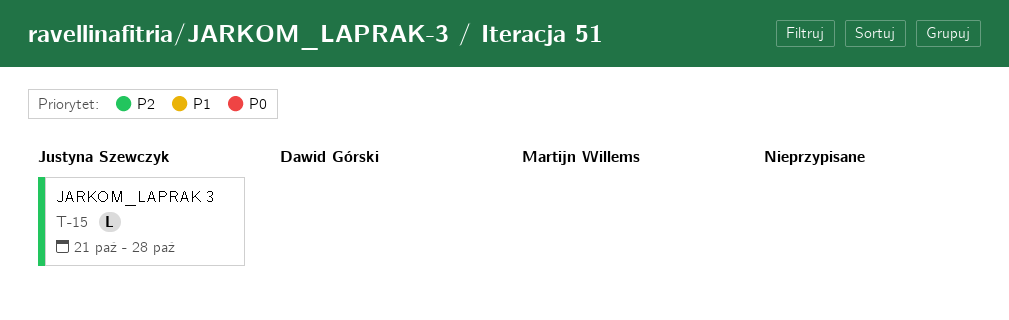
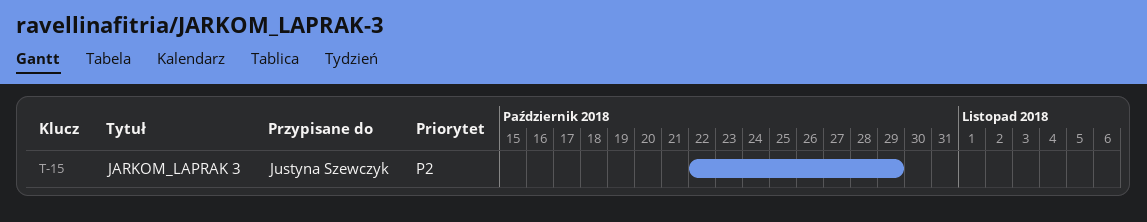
T-15, start: Oct 21 -> Oct 22
T-15, due: Oct 28 -> Oct 29

